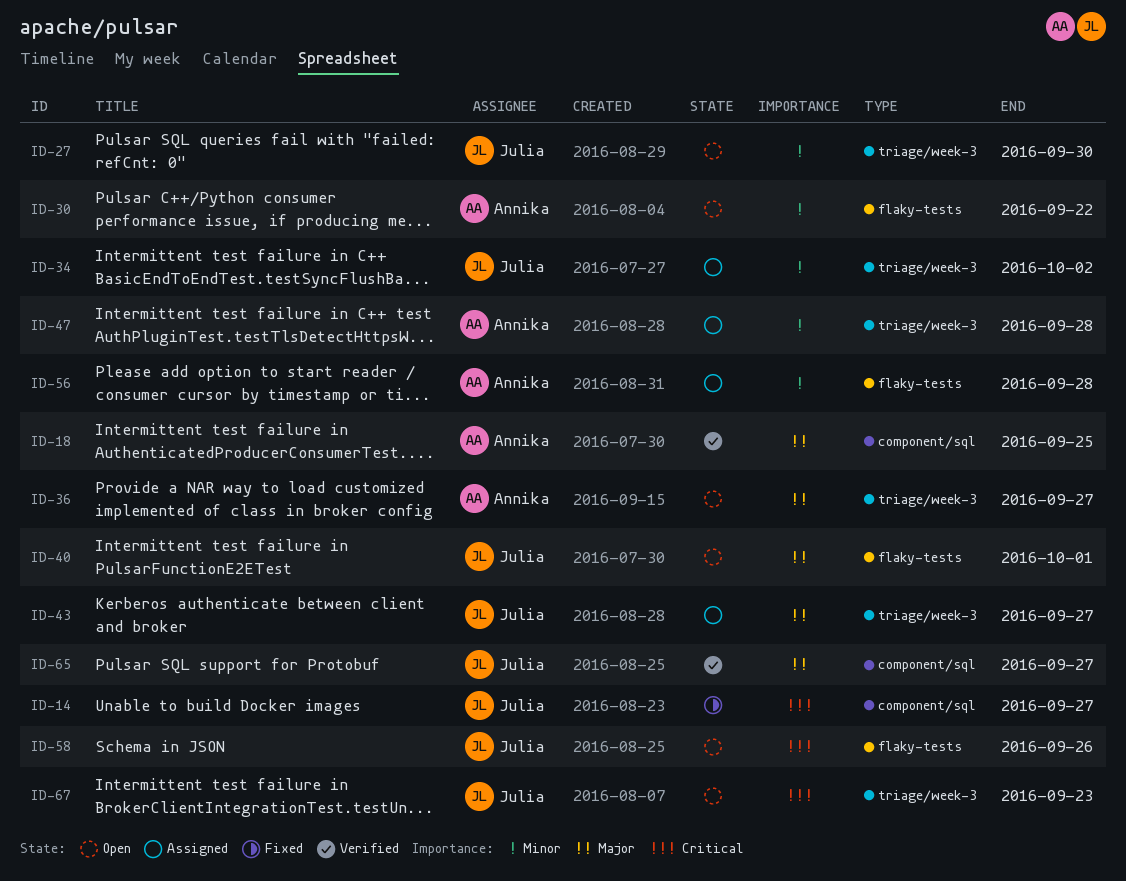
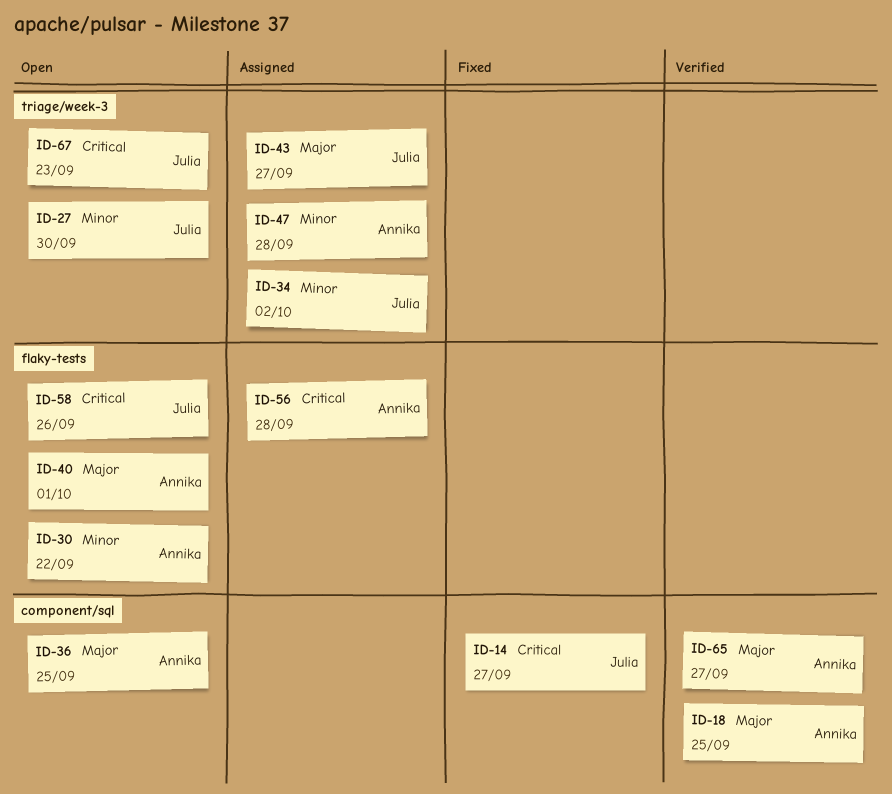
ID-36, label: triage/week-3 -> component/sql
ID-36, due: Sep 27 -> Sep 25
ID-40, owner: Julia -> Annika
ID-56, priority: Minor -> Critical
ID-65, owner: Julia -> Annika

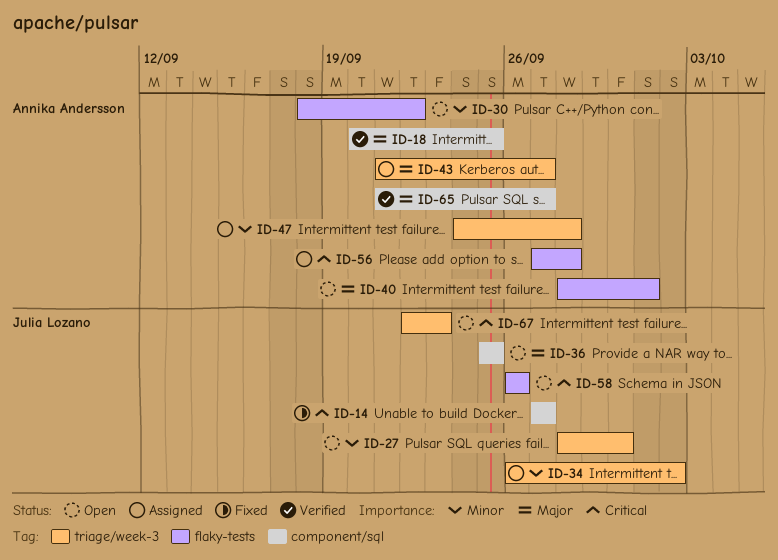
ID-36, owner: Annika Andersson -> Julia Lozano
ID-43, owner: Julia Lozano -> Annika Andersson

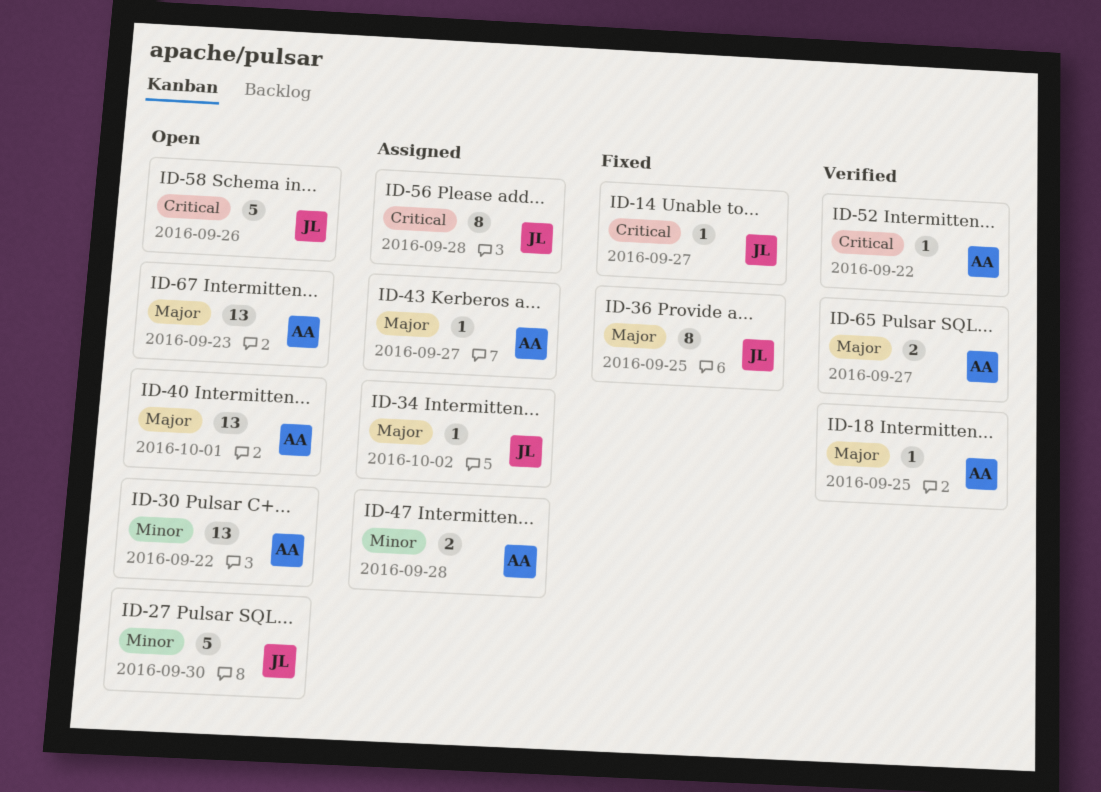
ID-34, priority: Minor -> Major
ID-36, status: Open -> Fixed
ID-52: none -> present
ID-56, owner: Annika Andersson -> Julia Lozano
ID-67, owner: Julia Lozano -> Annika Andersson
ID-67, priority: Critical -> Major

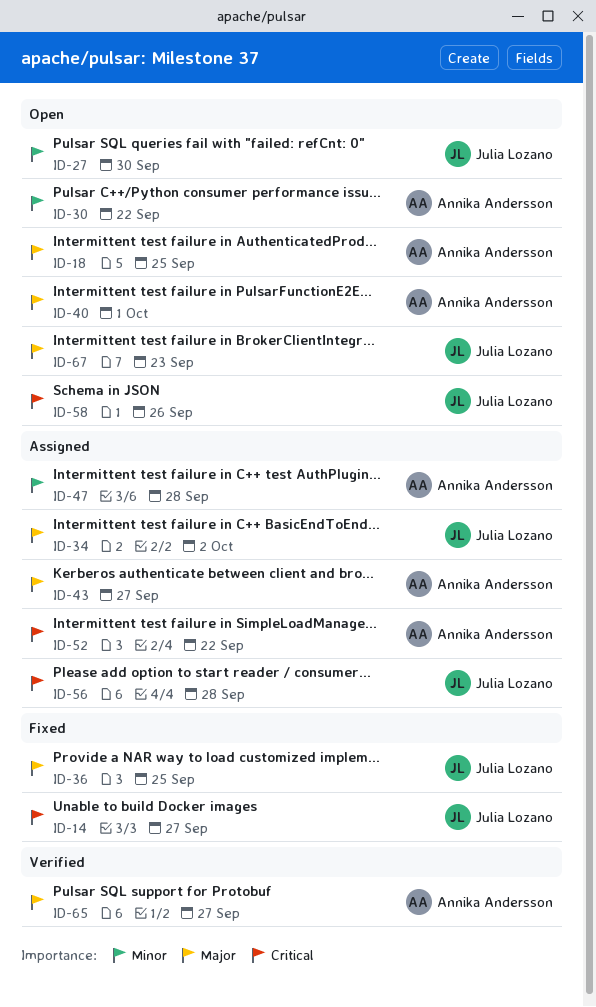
ID-18, status: Verified -> Open
ID-52, status: Verified -> Assigned
ID-67, owner: Annika Andersson -> Julia Lozano

